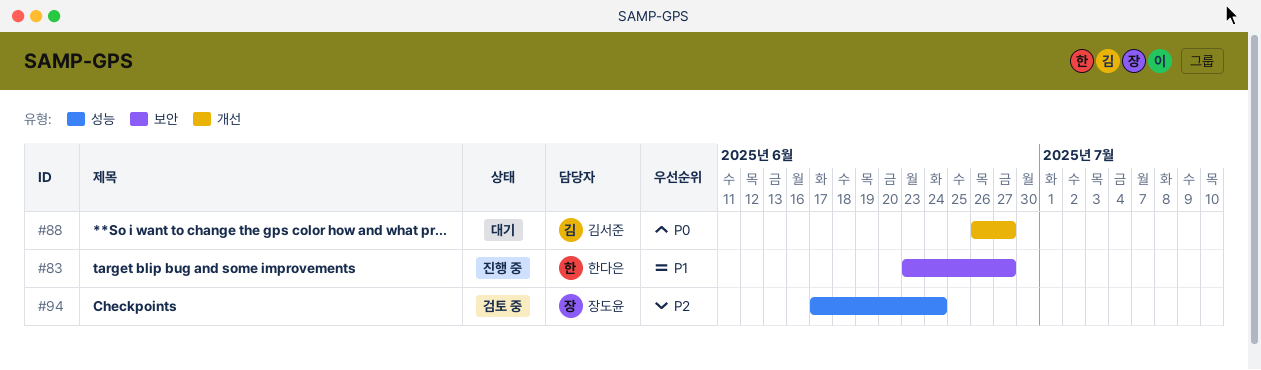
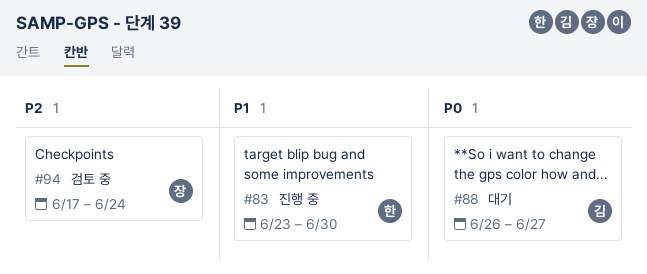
#83, due: Jun 27 -> Jun 30

